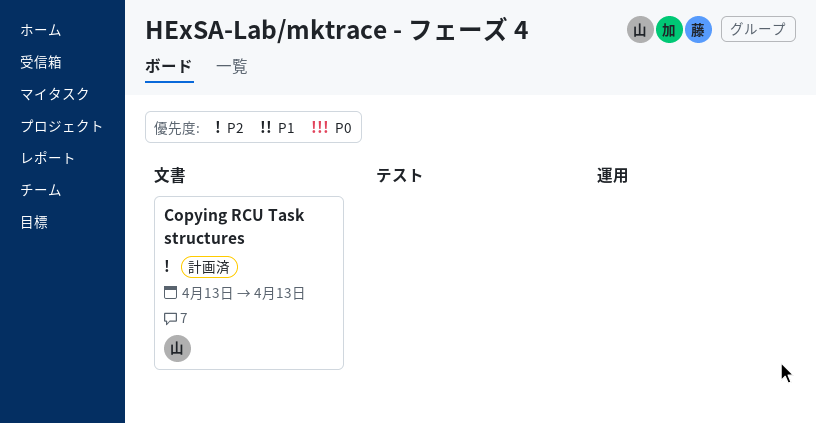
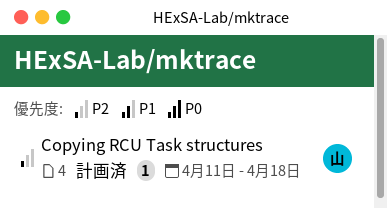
Copying RCU Task structures, start: Apr 13 -> Apr 11
Copying RCU Task structures, due: Apr 13 -> Apr 18

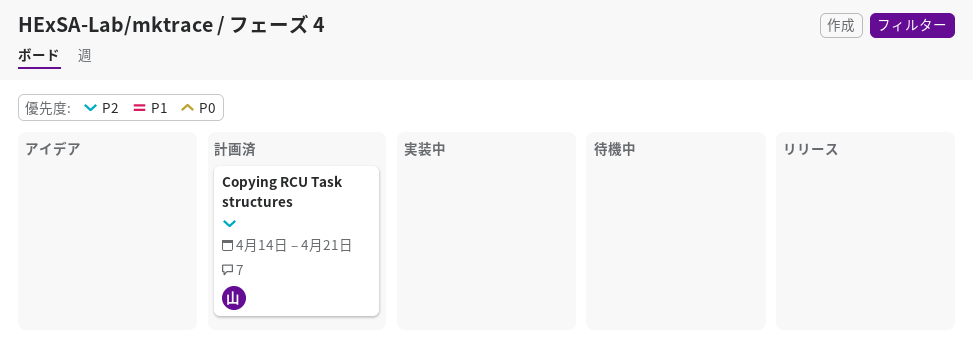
Copying RCU Task structures, start: Apr 11 -> Apr 14
Copying RCU Task structures, due: Apr 18 -> Apr 21

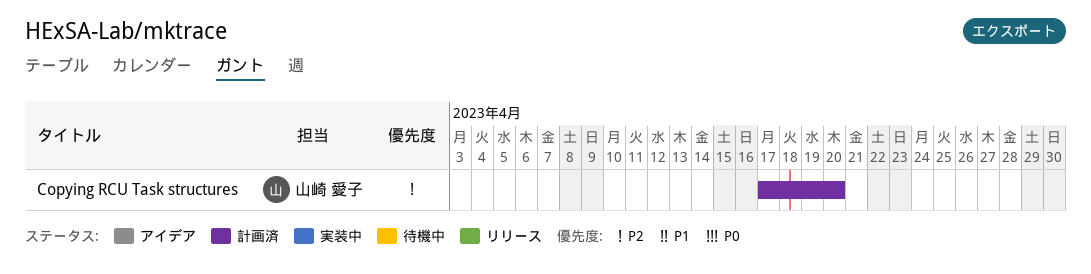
Copying RCU Task structures, start: Apr 14 -> Apr 17
Copying RCU Task structures, due: Apr 21 -> Apr 20

